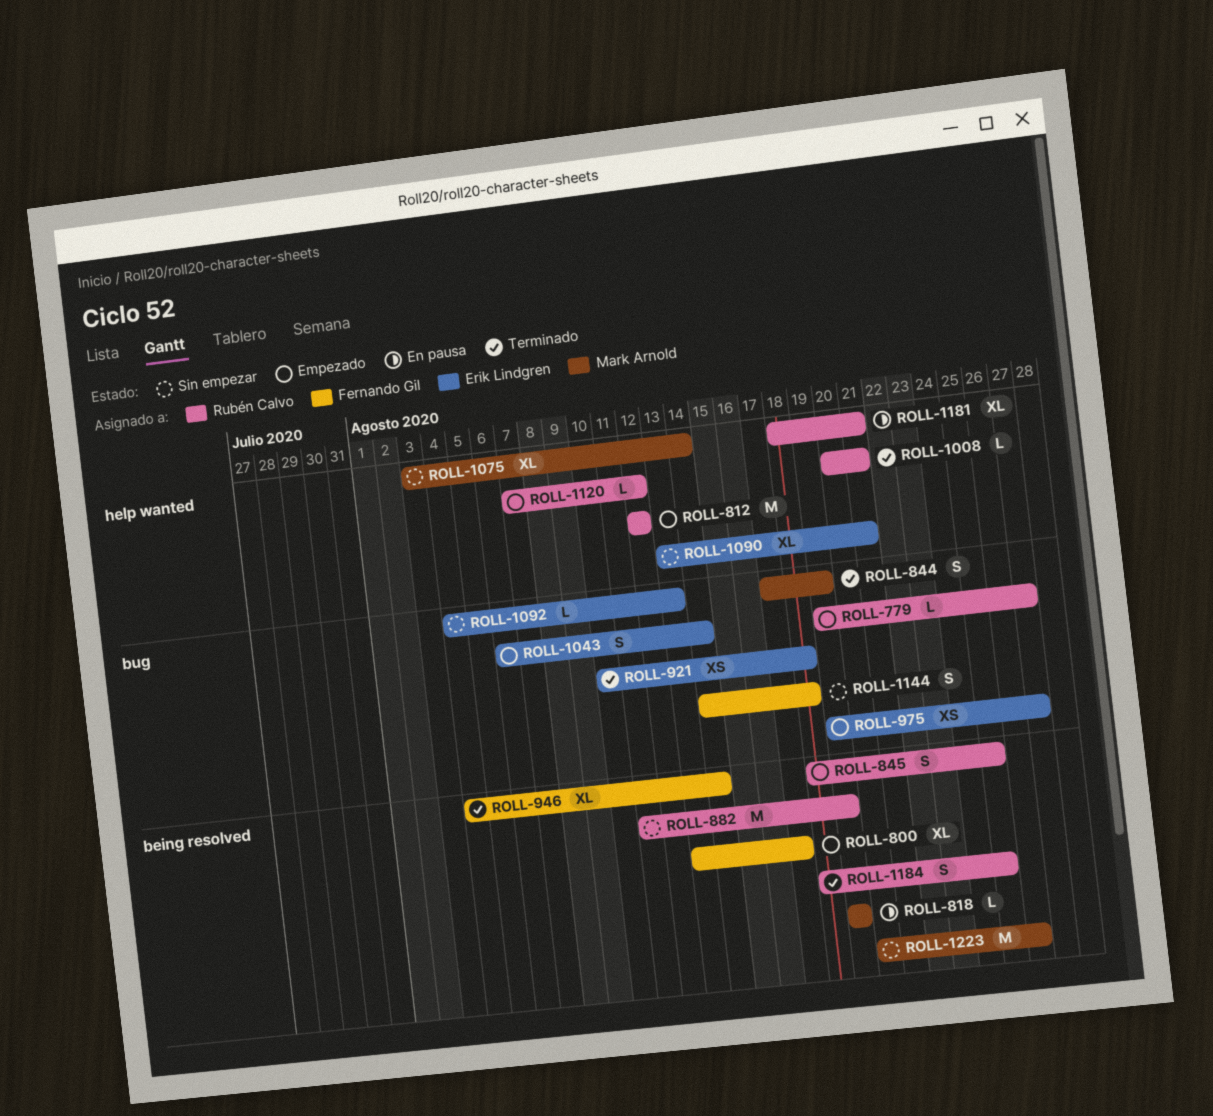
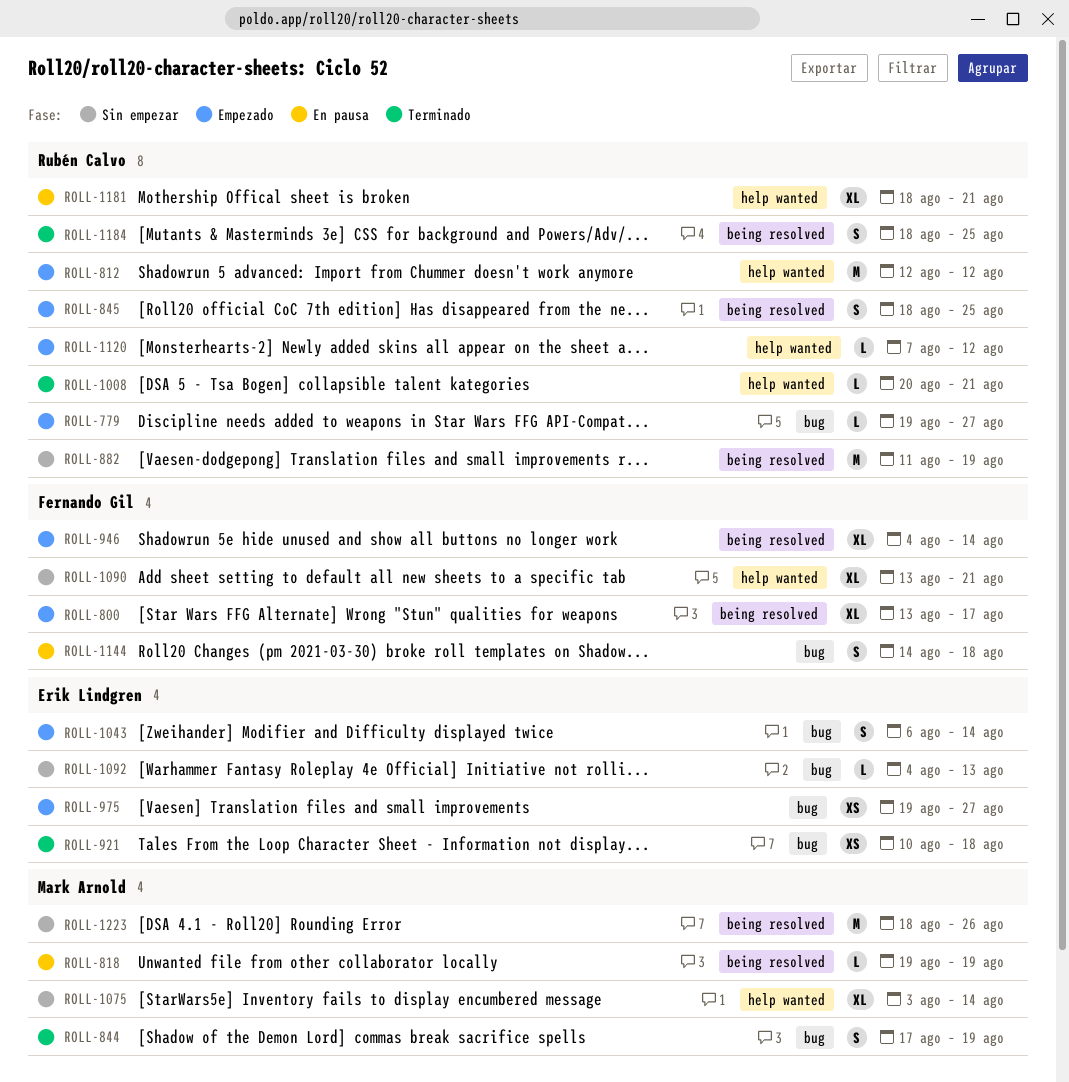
ROLL-946, status: Terminado -> Empezado
ROLL-1090, owner: Erik Lindgren -> Fernando Gil
ROLL-1144, status: Sin empezar -> En pausa
ROLL-1223, start: Aug 20 -> Aug 18

